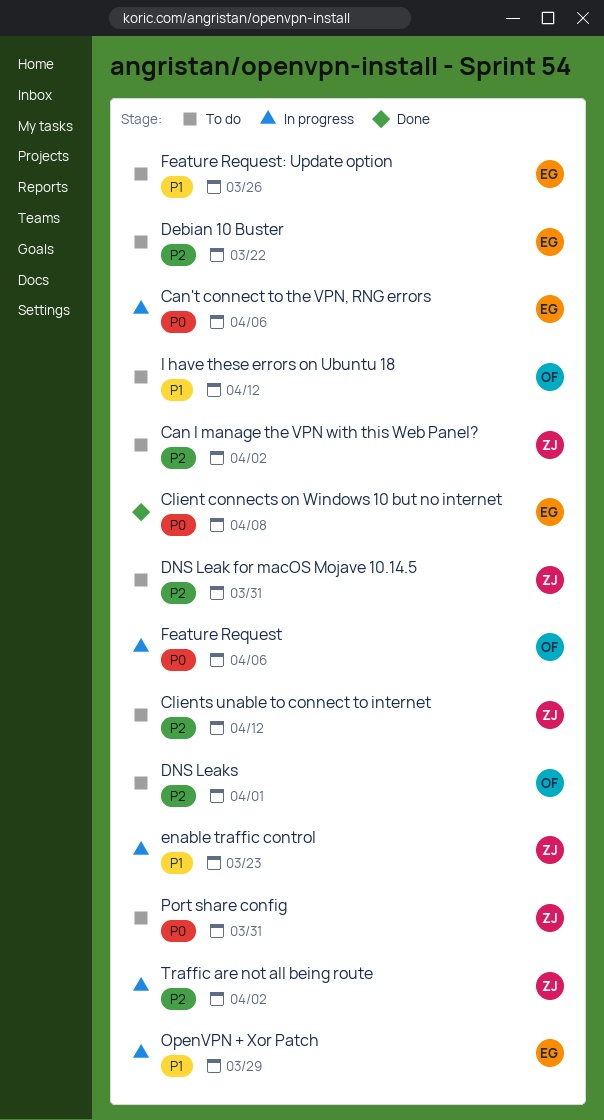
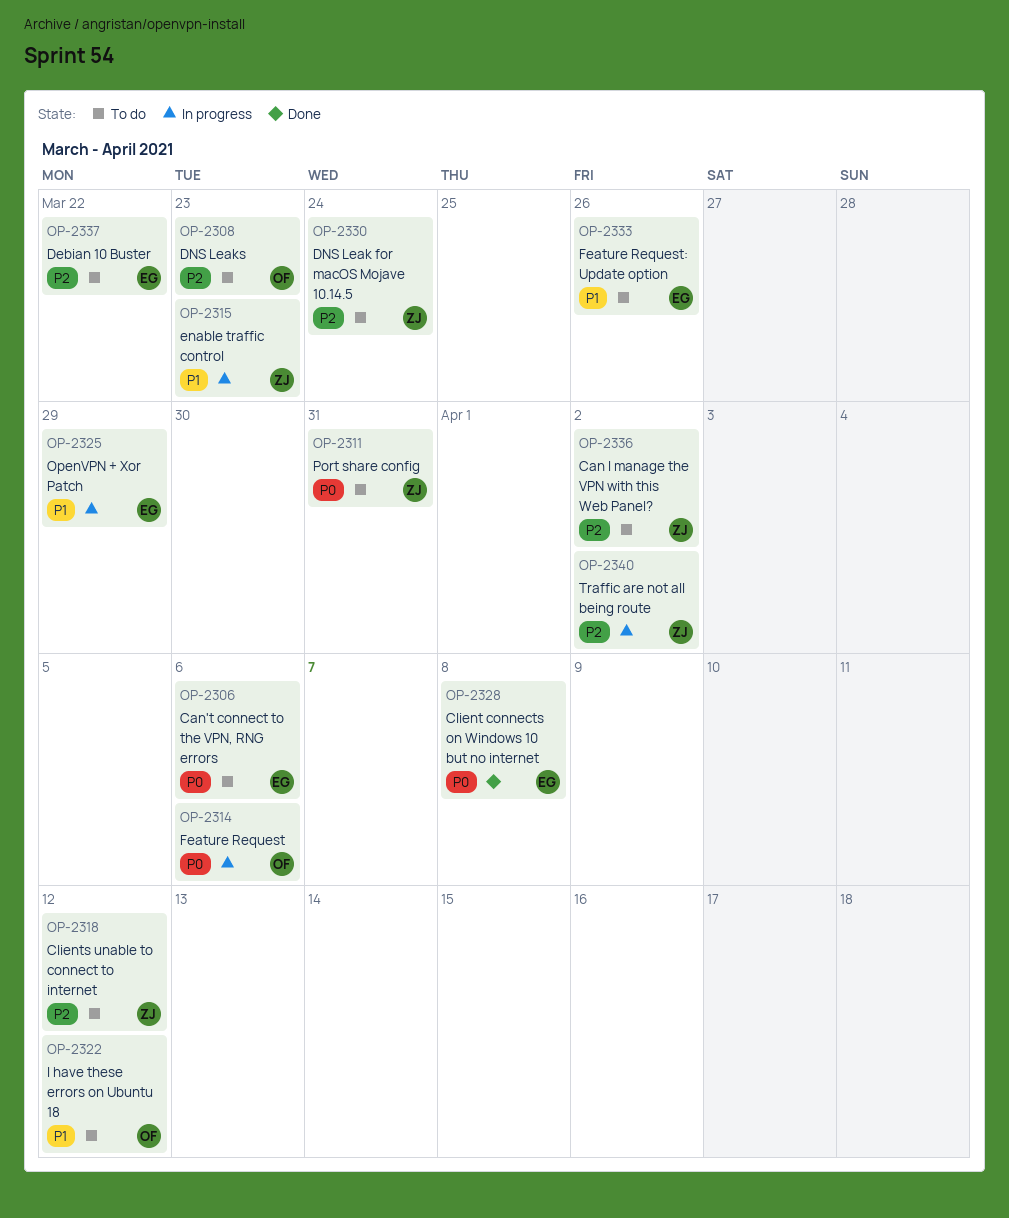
Can't connect to the VPN, RNG errors, status: In progress -> To do
DNS Leak for macOS Mojave 10.14.5, due: Mar 31 -> Mar 24
DNS Leaks, due: Apr 1 -> Mar 23

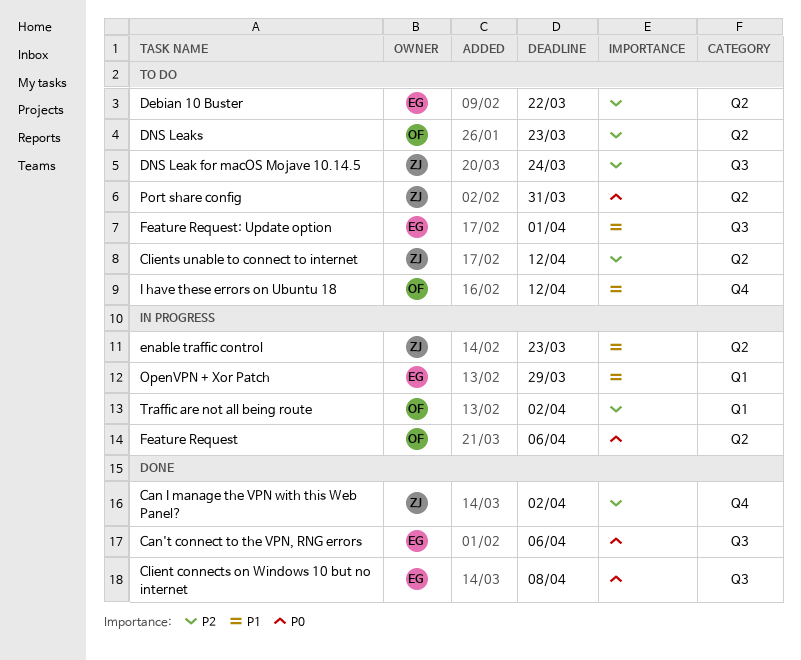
Can I manage the VPN with this Web Panel?, status: To do -> Done
Can't connect to the VPN, RNG errors, status: To do -> Done
Feature Request: Update option, due: Mar 26 -> Apr 1
Traffic are not all being route, owner: ZJ -> OF

